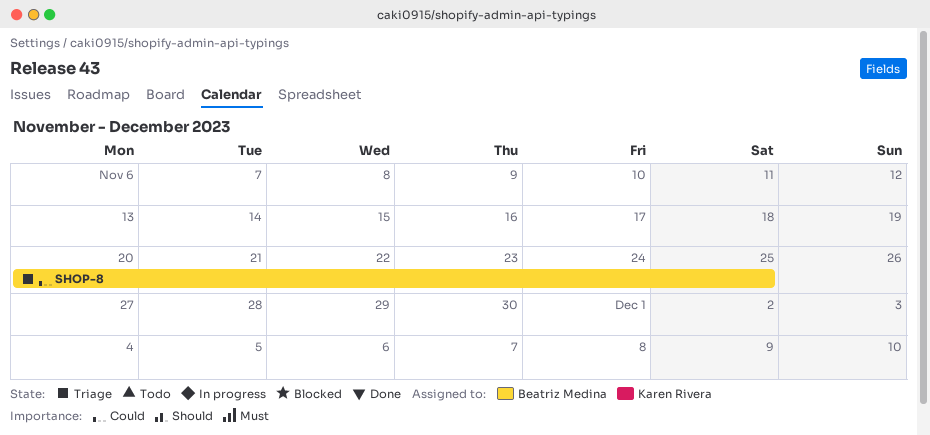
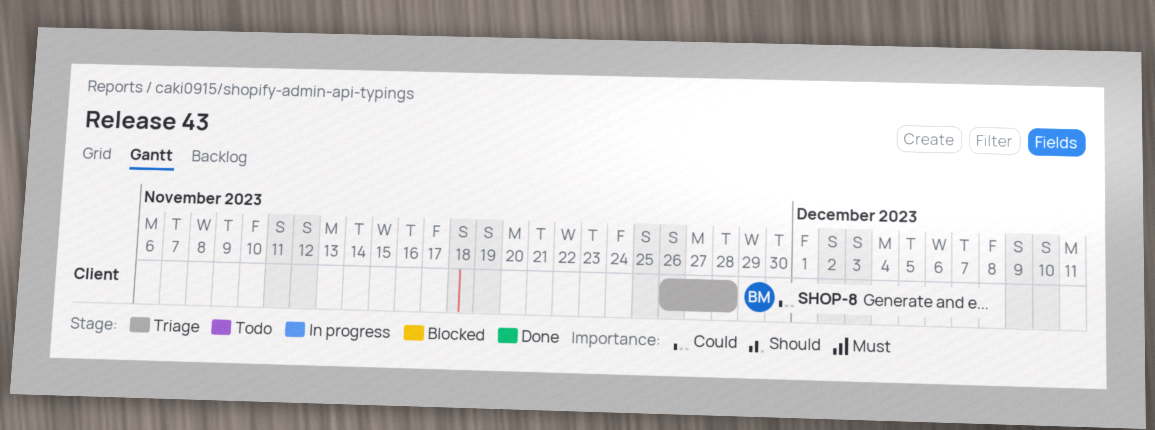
SHOP-8, start: Nov 20 -> Nov 26
SHOP-8, due: Nov 25 -> Nov 28

